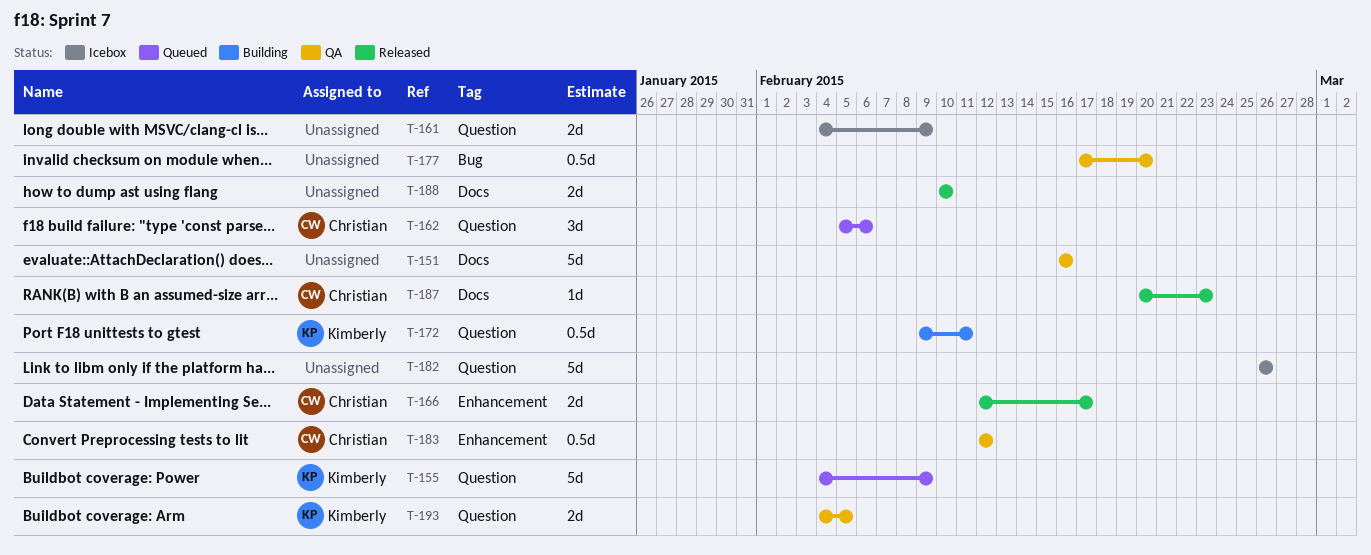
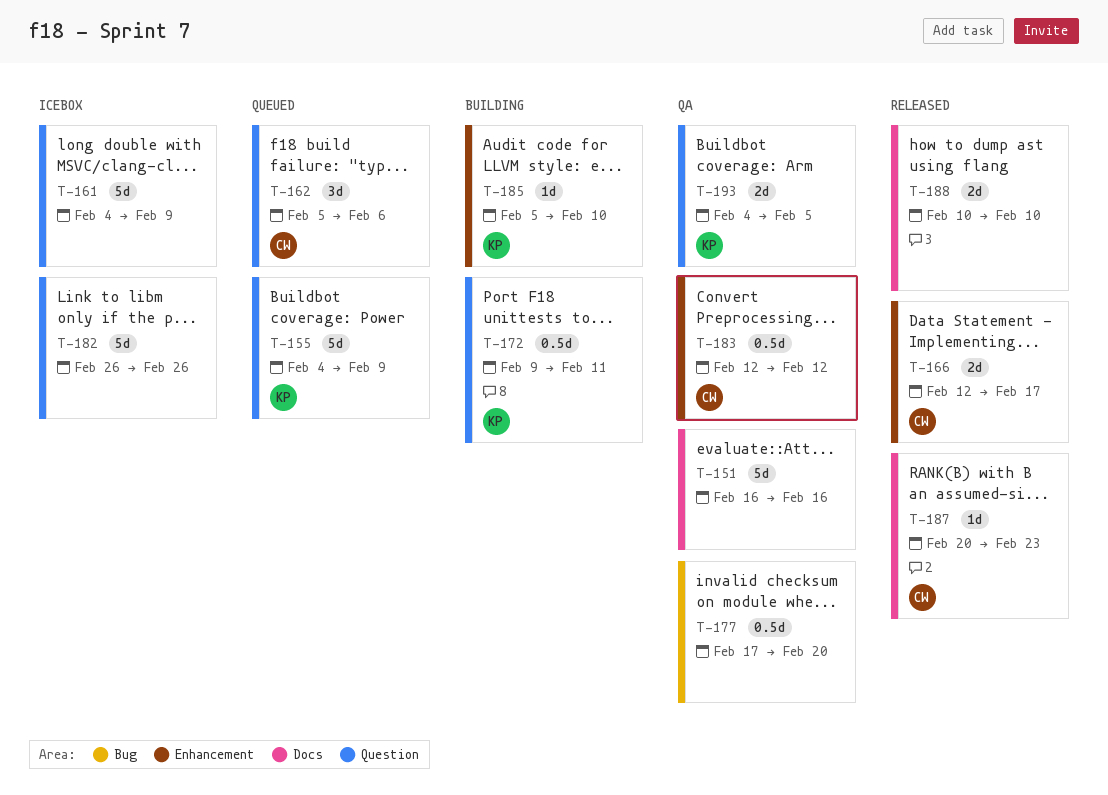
T-161, estimate: 2d -> 5d
T-185: none -> present

